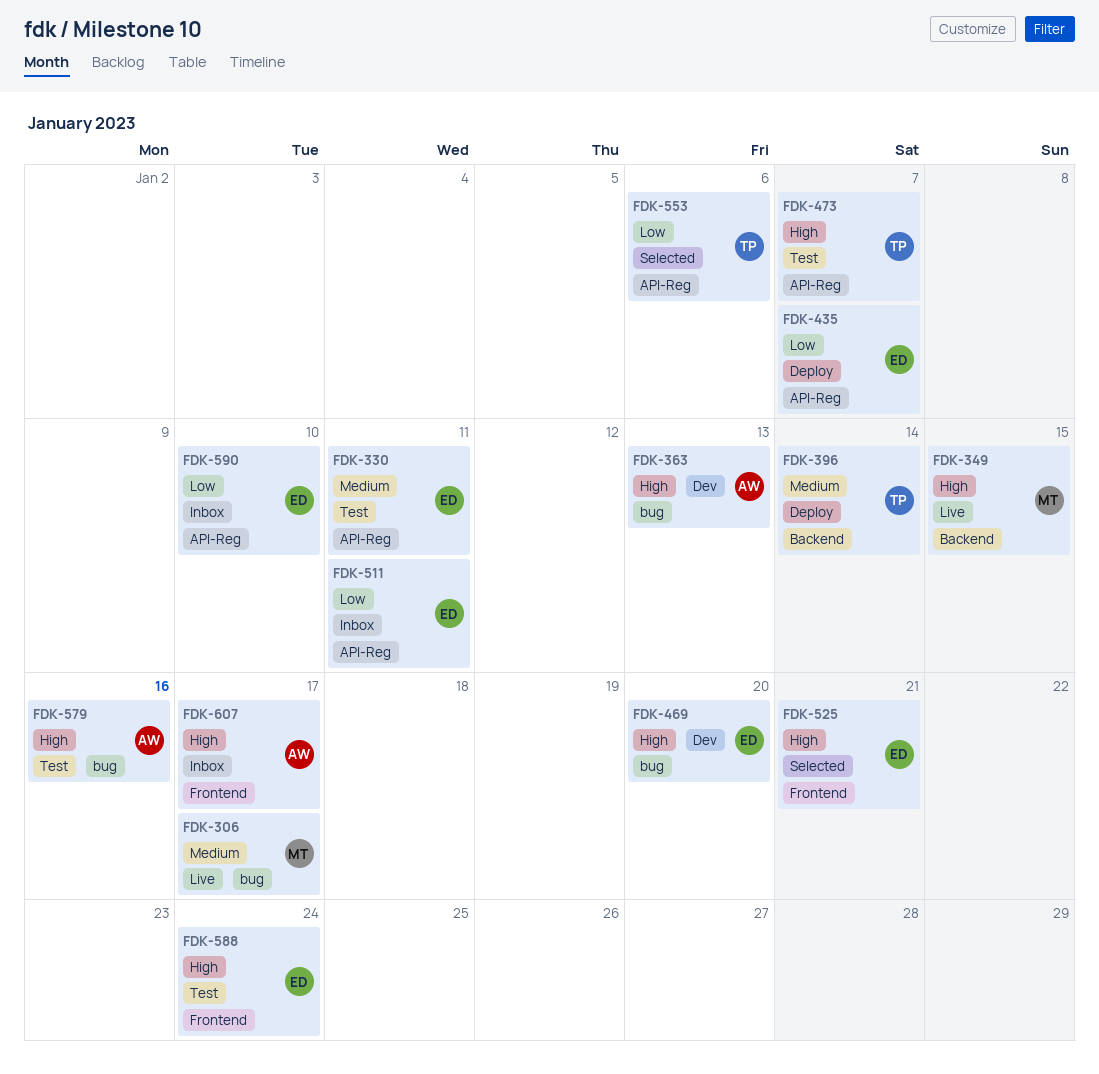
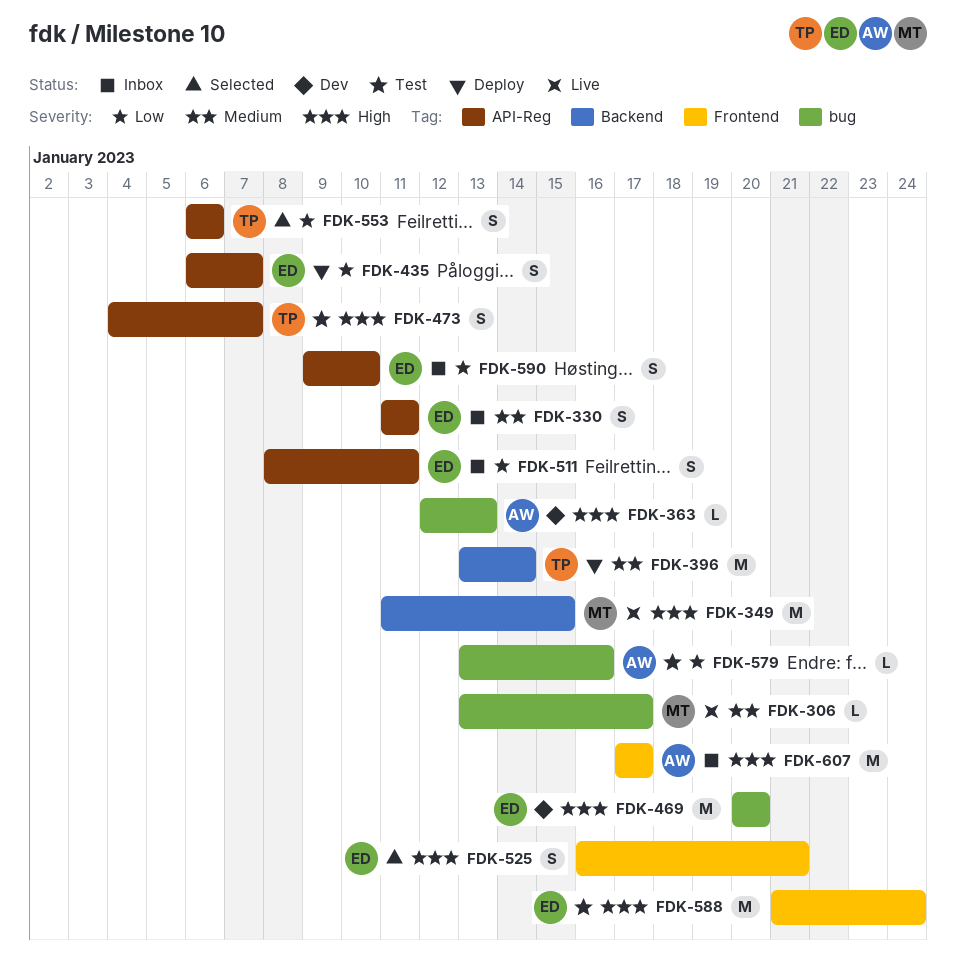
FDK-330, status: Test -> Inbox
FDK-579, priority: High -> Low

